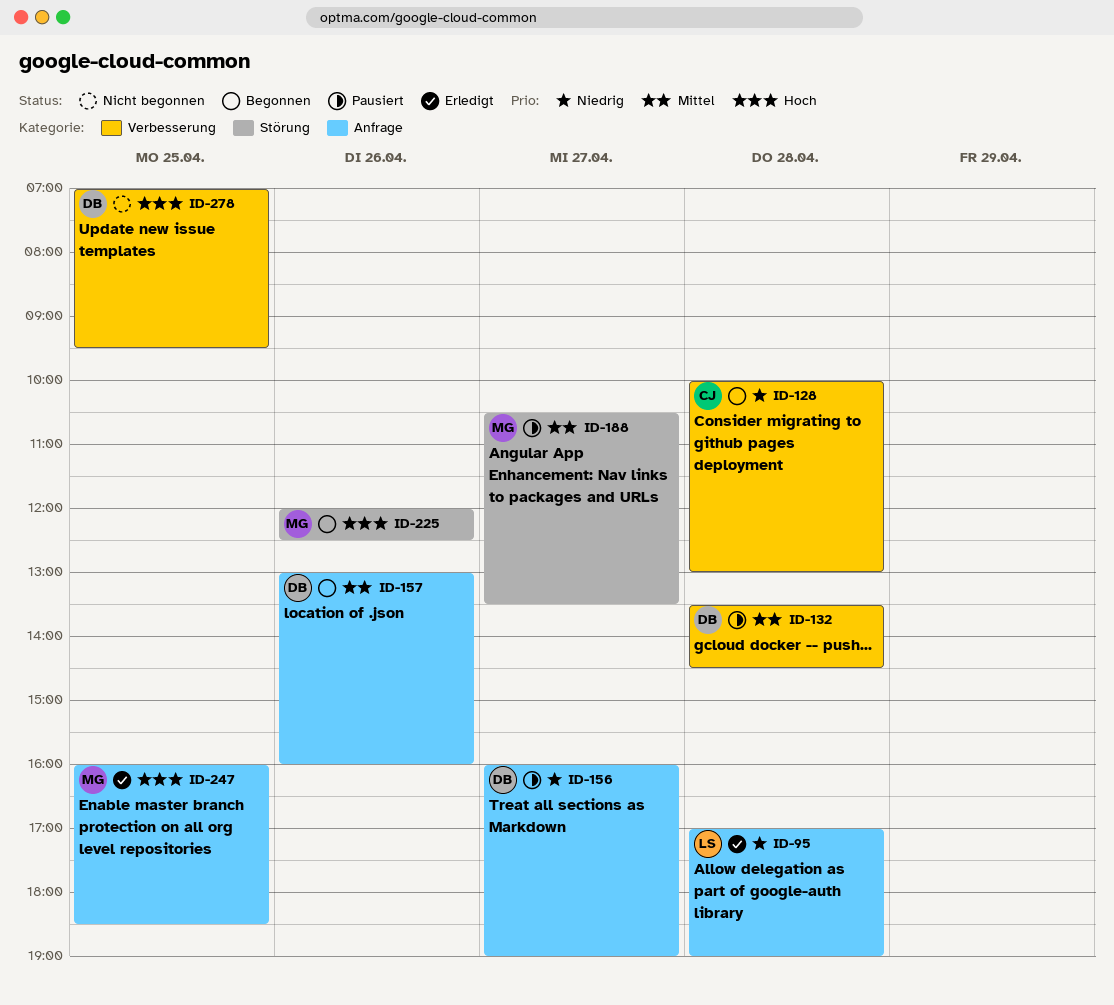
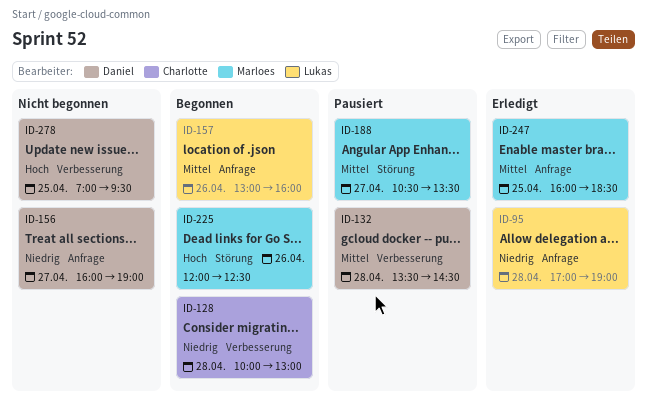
ID-156, status: Pausiert -> Nicht begonnen
ID-157, owner: Daniel -> Lukas
ID-247, priority: Hoch -> Mittel

